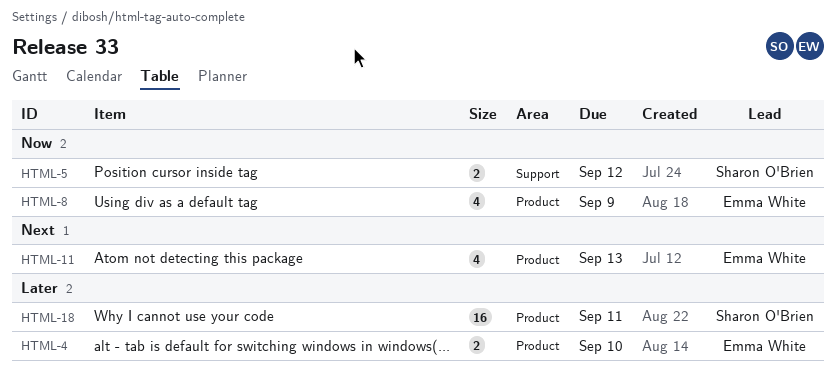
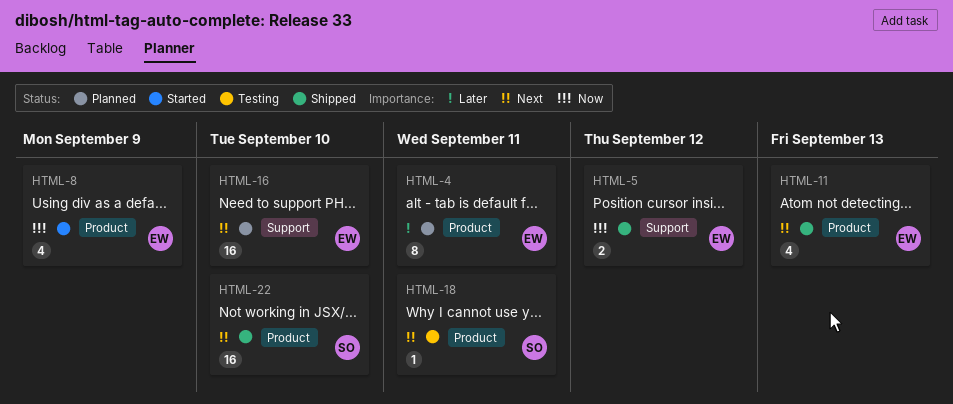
HTML-4, estimate: 2 -> 8
HTML-4, due: Sep 10 -> Sep 11
HTML-5, owner: Sharon O'Brien -> Emma White
HTML-16: none -> present
HTML-18, priority: Later -> Next
HTML-18, estimate: 16 -> 1
HTML-22: none -> present

